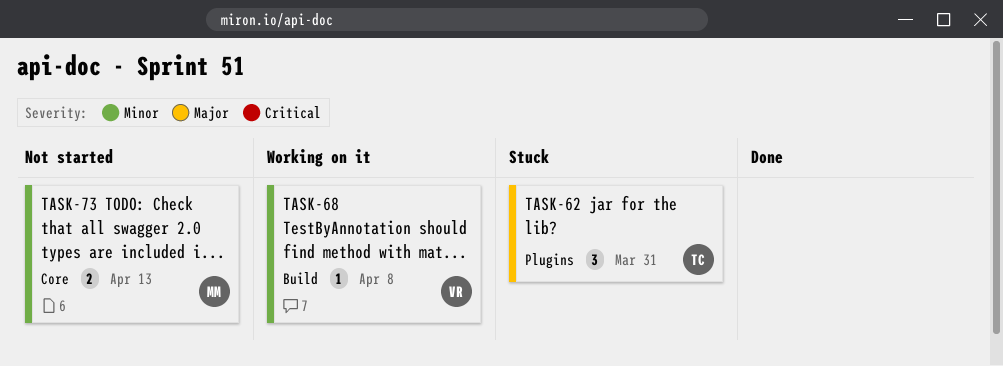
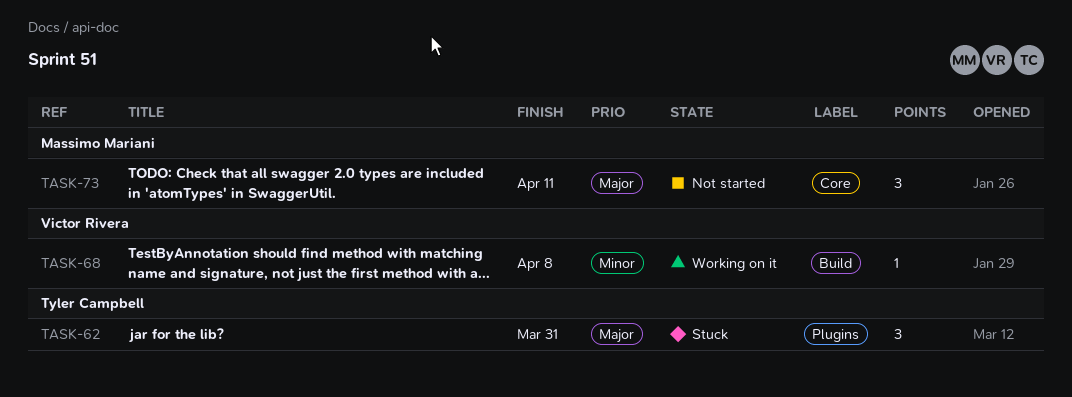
TASK-73, priority: Minor -> Major
TASK-73, estimate: 2 -> 3
TASK-73, due: Apr 13 -> Apr 11

